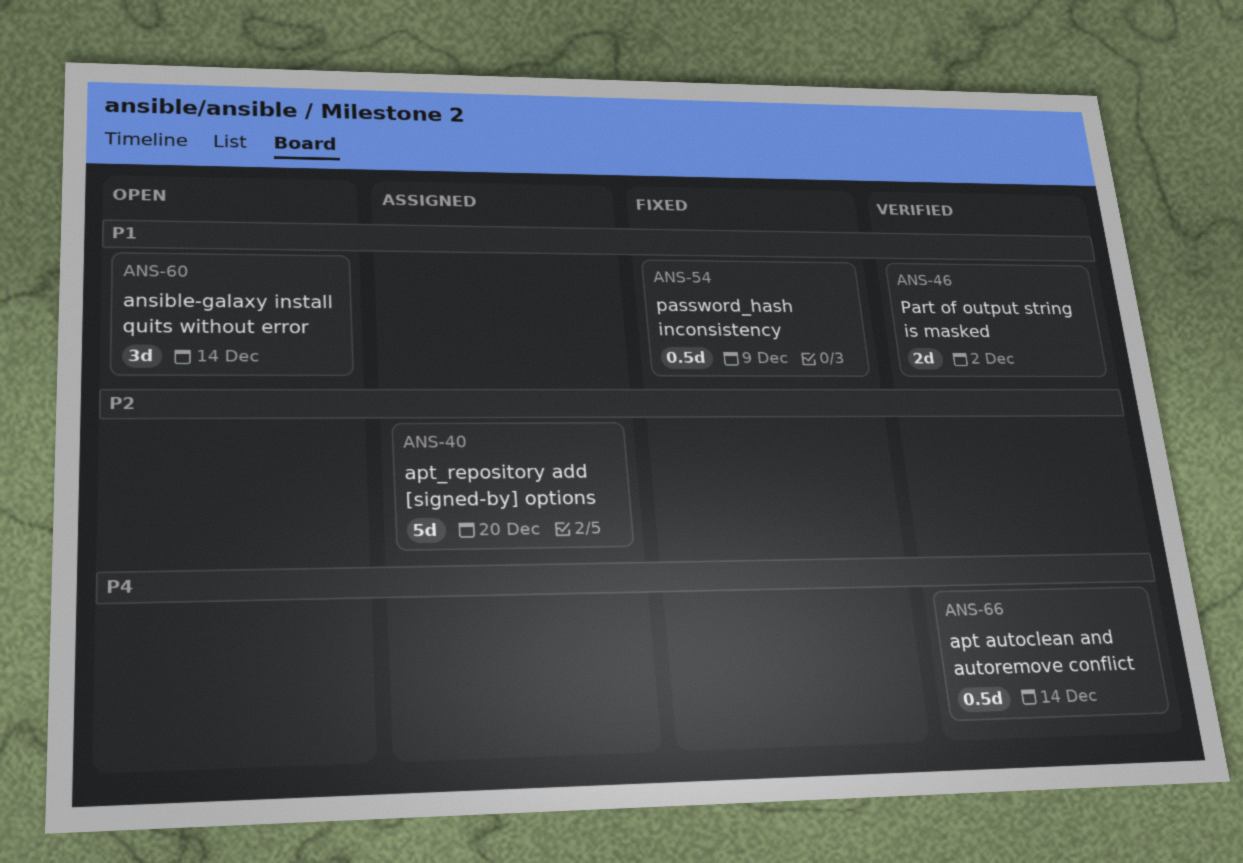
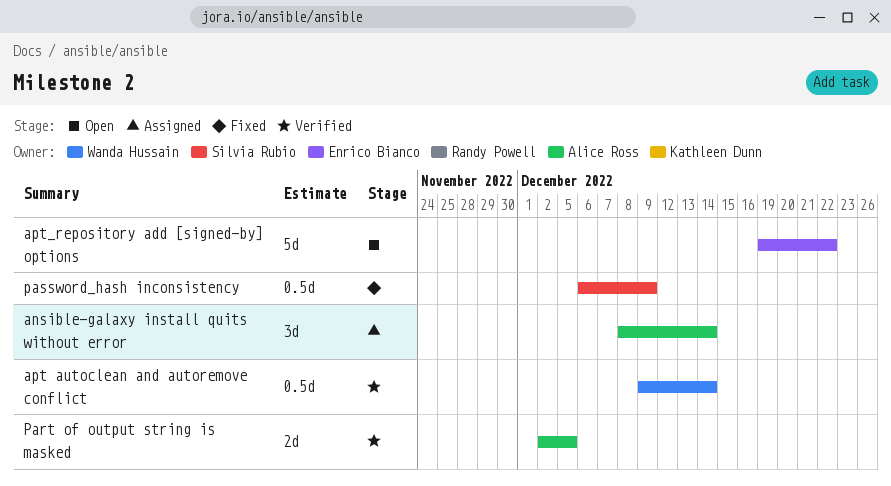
ansible-galaxy install quits without error, status: Open -> Assigned
apt_repository add [signed-by] options, status: Assigned -> Open
apt_repository add [signed-by] options, due: Dec 20 -> Dec 22
Part of output string is masked, due: Dec 2 -> Dec 5

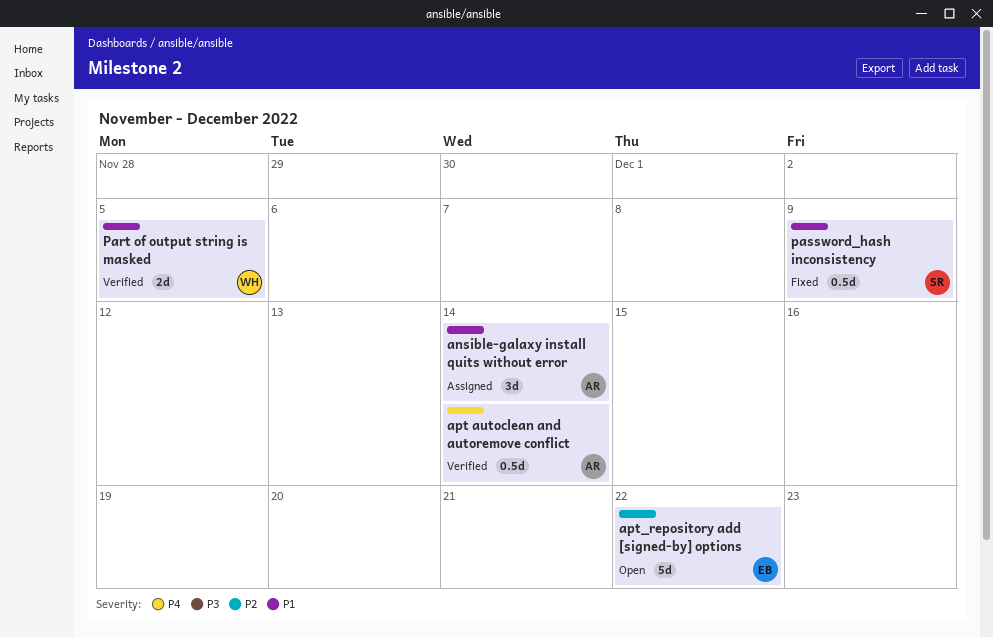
apt autoclean and autoremove conflict, owner: Wanda Hussain -> Alice Ross
Part of output string is masked, owner: Alice Ross -> Wanda Hussain

